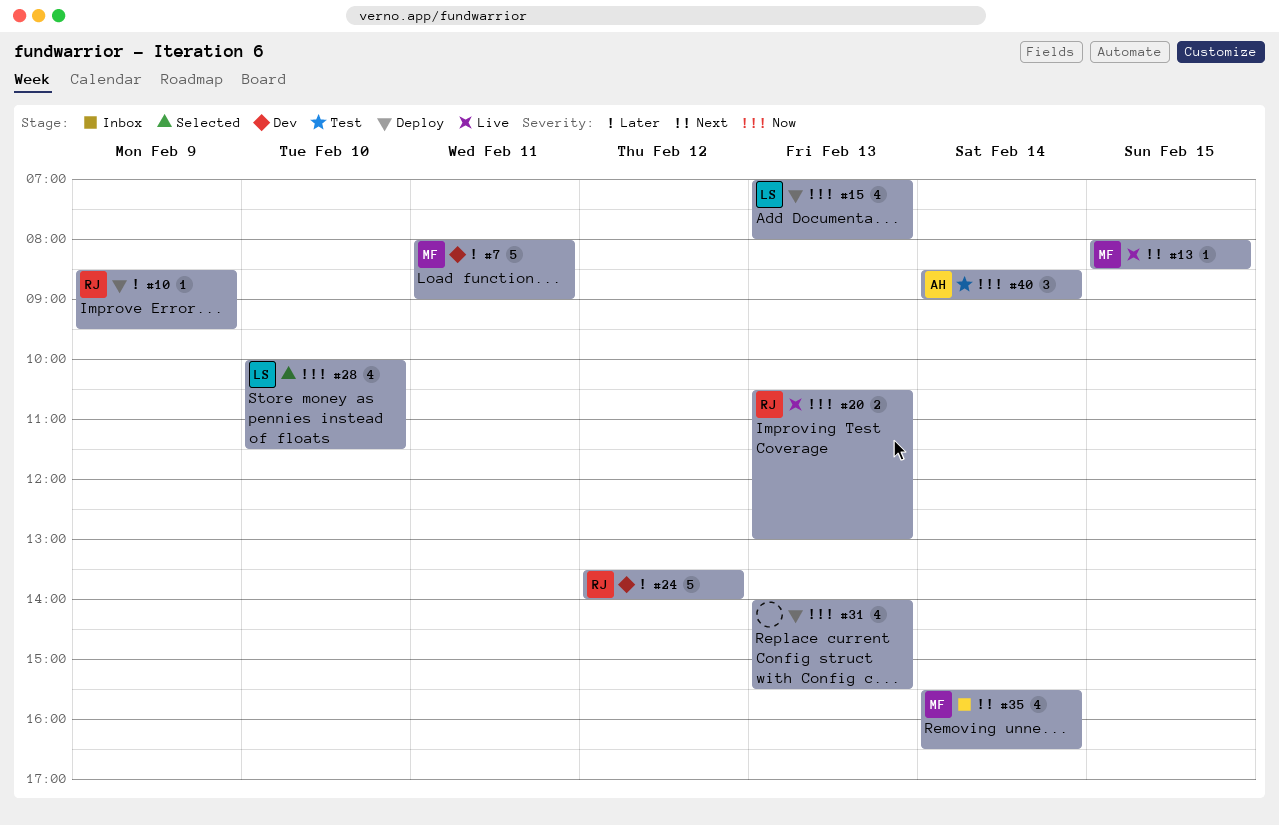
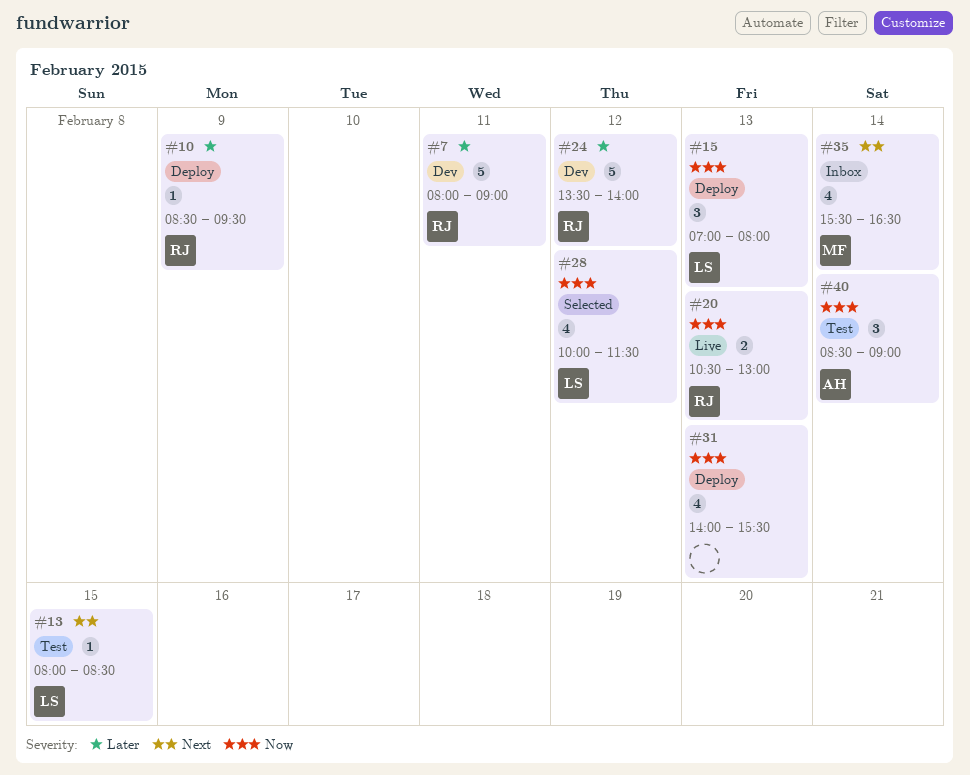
#7, owner: MF -> RJ
#13, status: Live -> Test
#13, owner: MF -> LS
#15, estimate: 4 -> 3
#28, day: Feb 10 -> Feb 12

